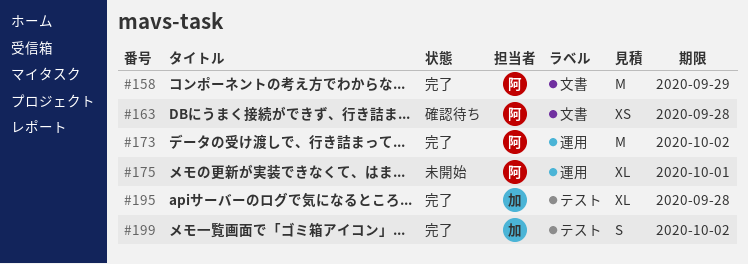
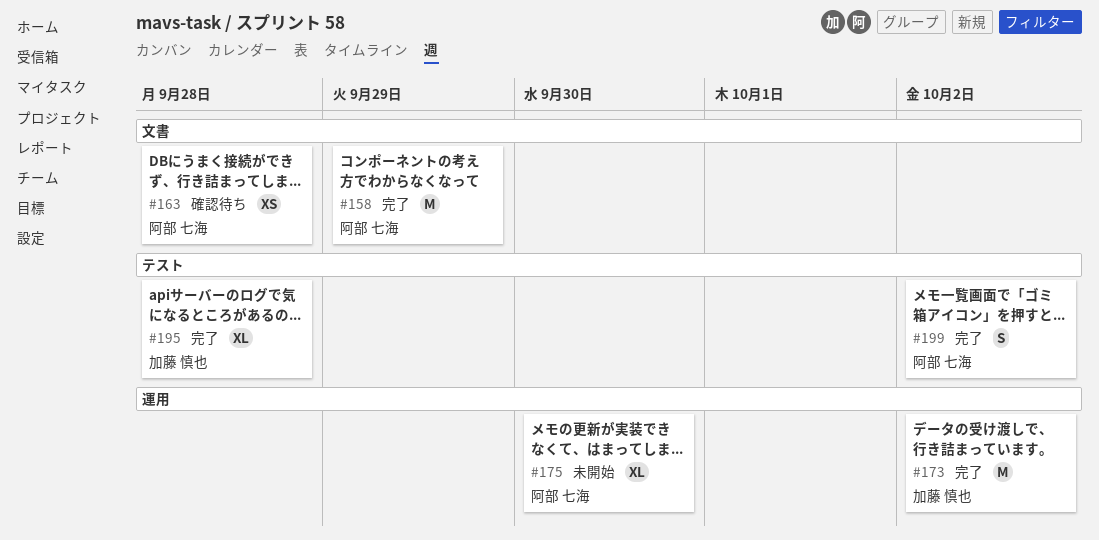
#173, owner: 阿部 七海 -> 加藤 慎也
#175, due: Oct 1 -> Sep 30
#199, owner: 加藤 慎也 -> 阿部 七海

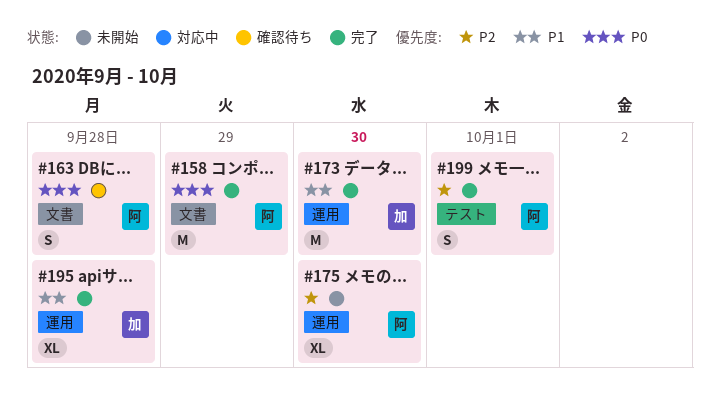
#163, estimate: XS -> S
#173, due: Oct 2 -> Sep 30
#195, label: テスト -> 運用
#199, due: Oct 2 -> Oct 1

